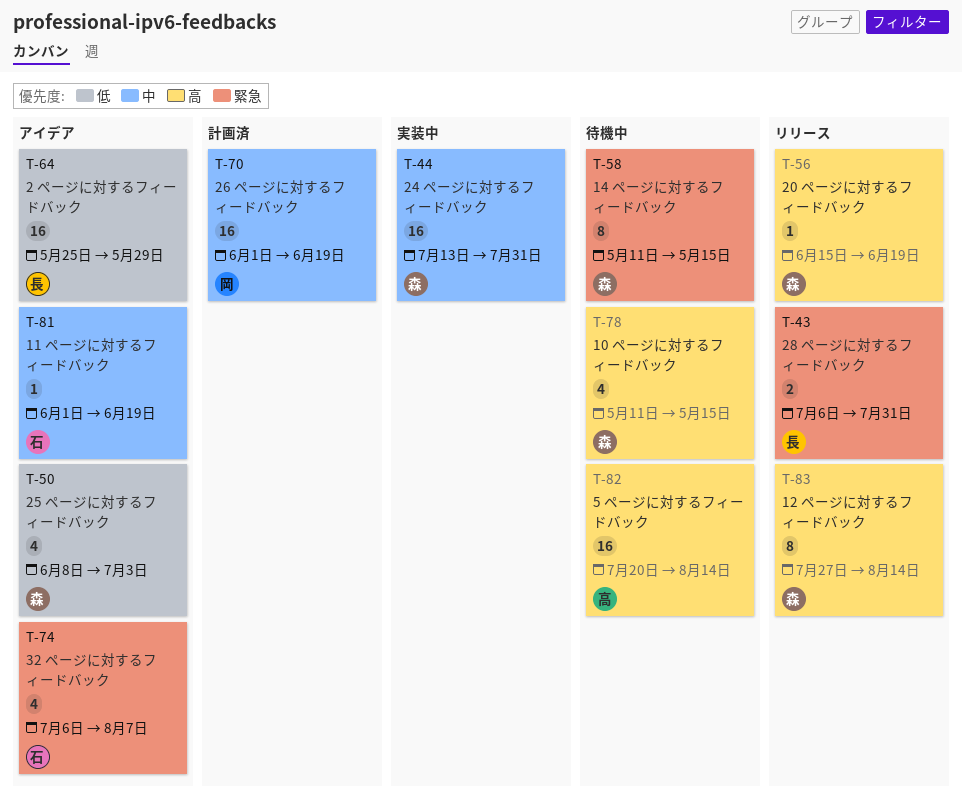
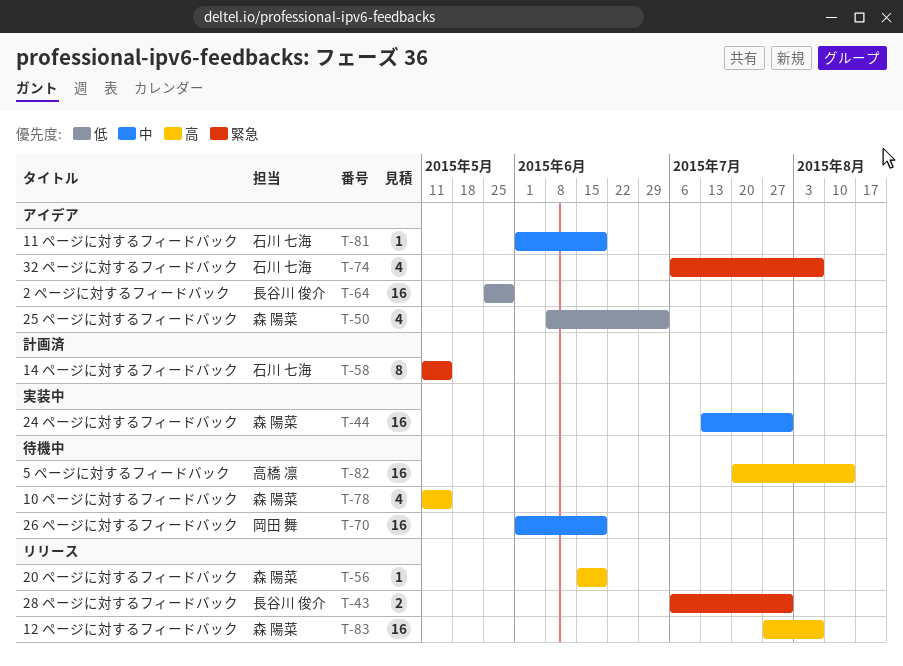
T-58, status: 待機中 -> 計画済
T-58, owner: 森 陽菜 -> 石川 七海
T-70, status: 計画済 -> 待機中
T-83, estimate: 8 -> 16
T-83, due: Aug 14 -> Aug 7

